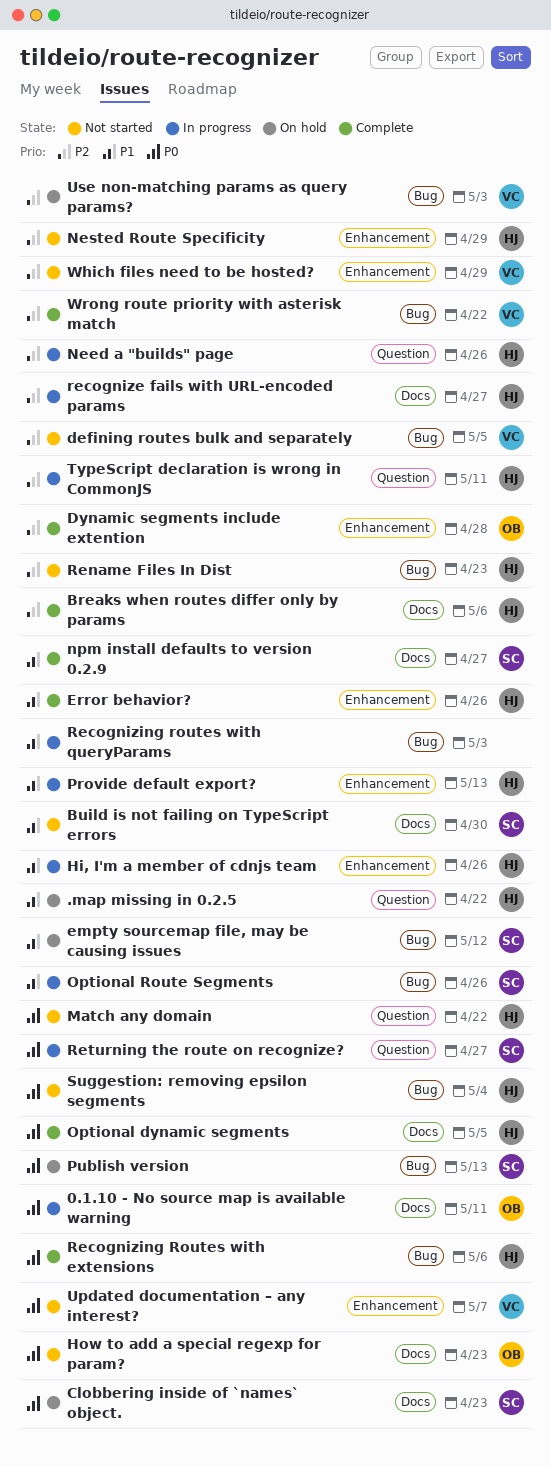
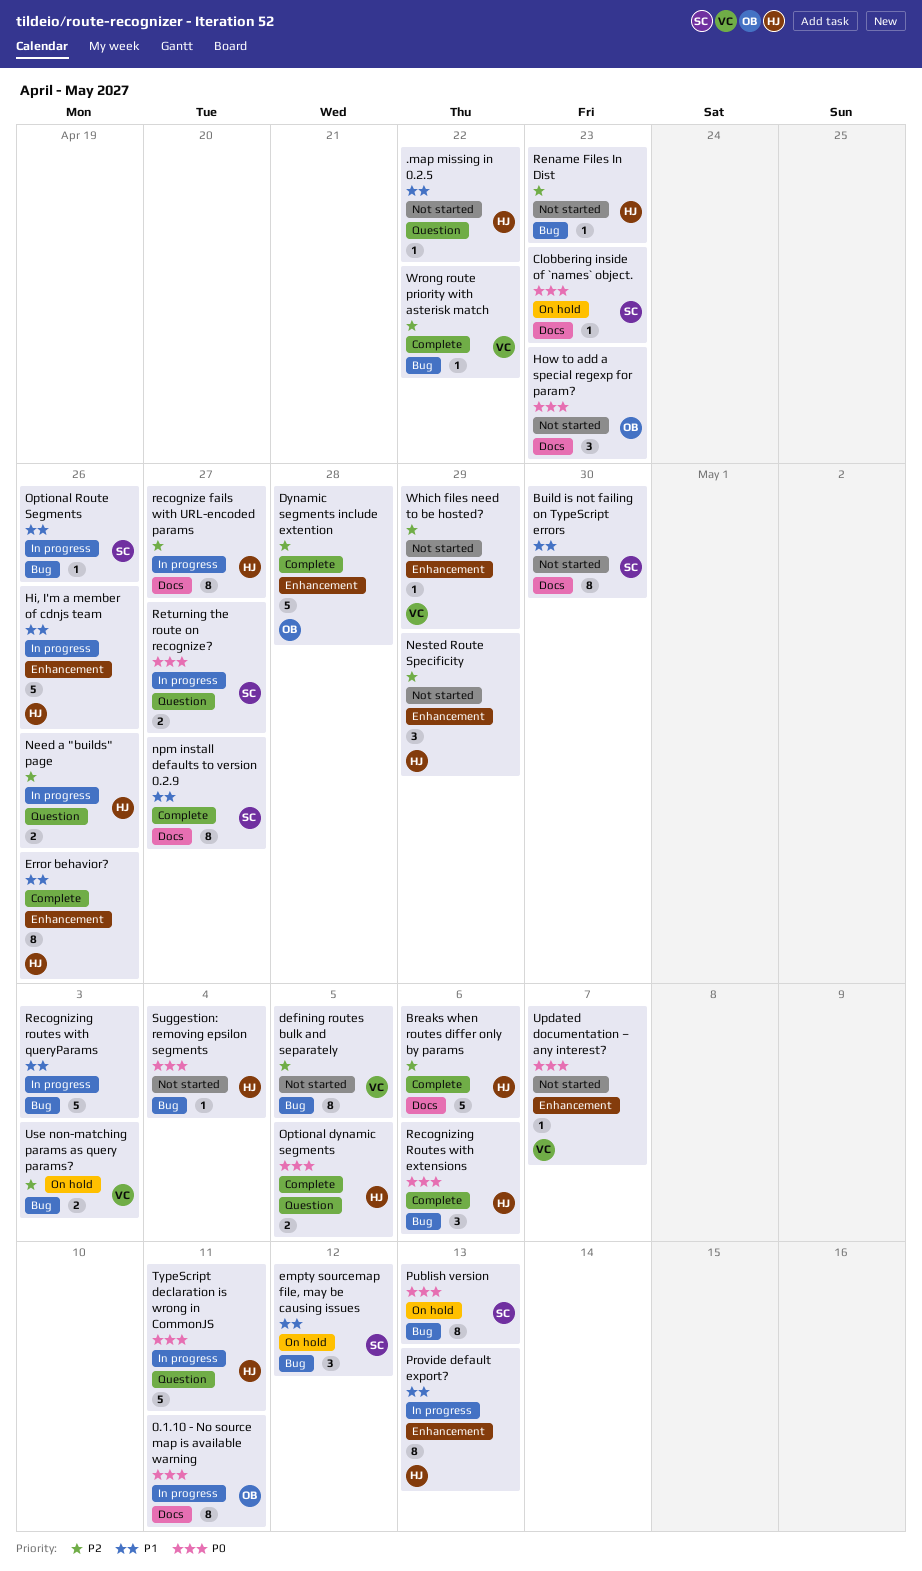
.map missing in 0.2.5, status: On hold -> Not started
Match any domain: present -> none
Optional dynamic segments, label: Docs -> Question
TypeScript declaration is wrong in CommonJS, priority: P2 -> P0

